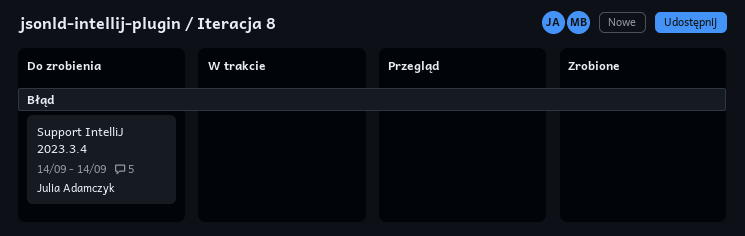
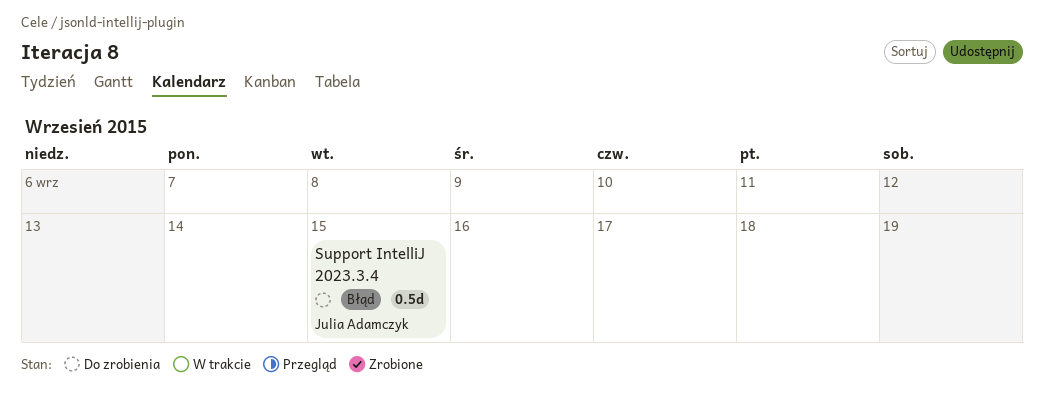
Support IntelliJ 2023.3.4, due: Sep 14 -> Sep 15

